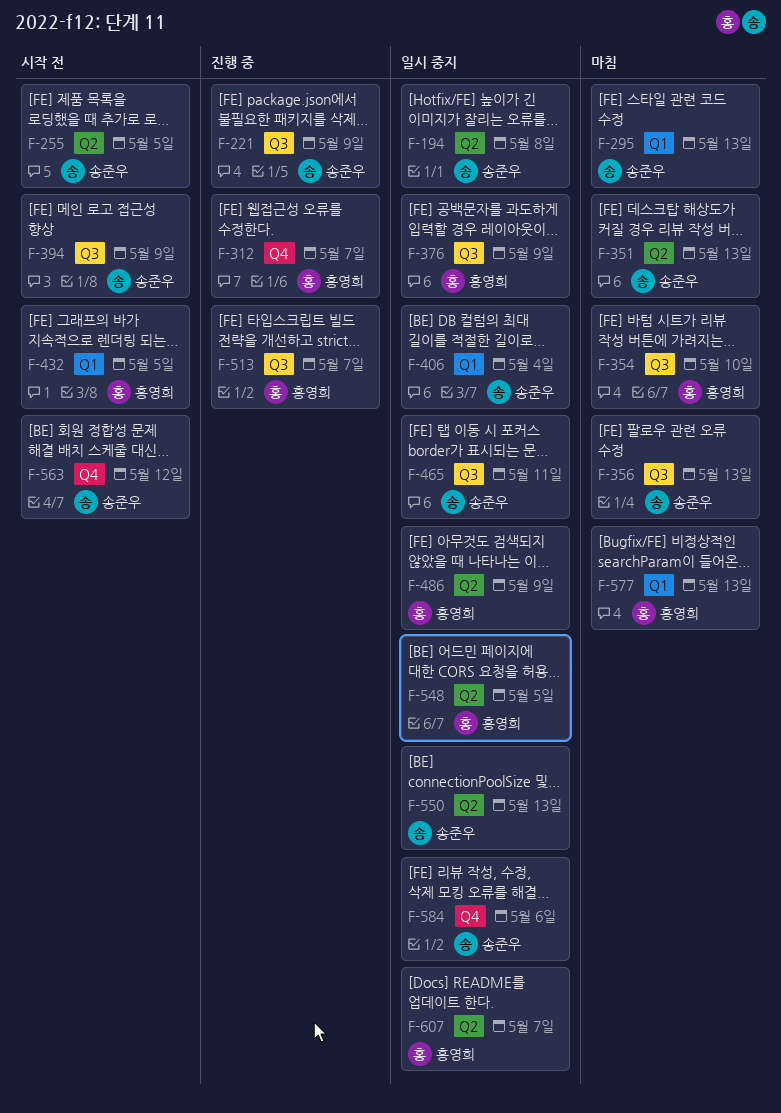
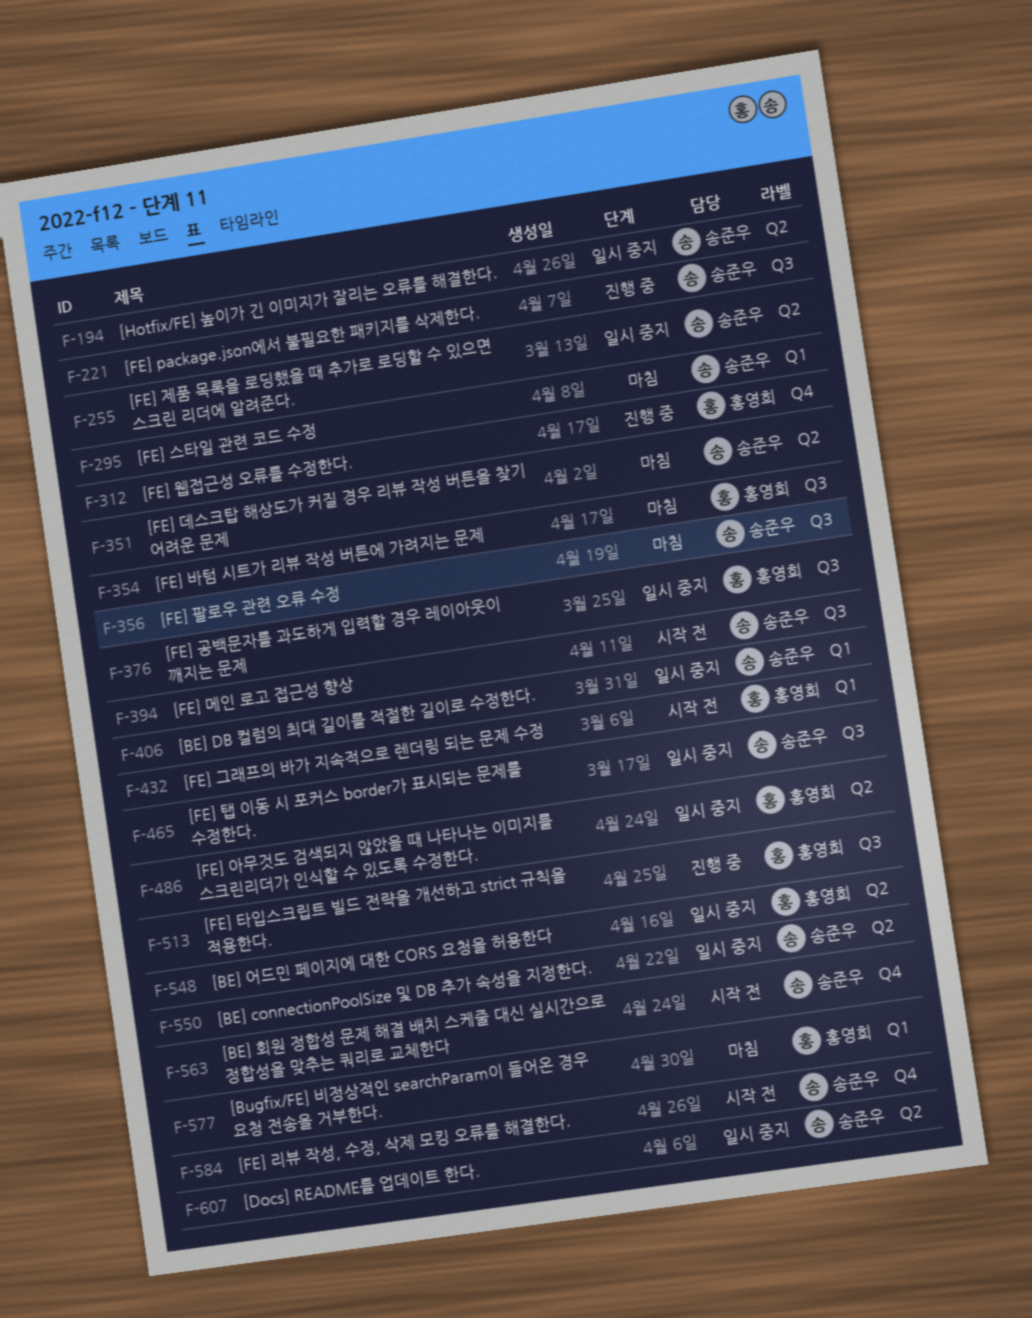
F-255, status: 시작 전 -> 일시 중지
F-584, status: 일시 중지 -> 시작 전
F-607, owner: 홍영희 -> 송준우

